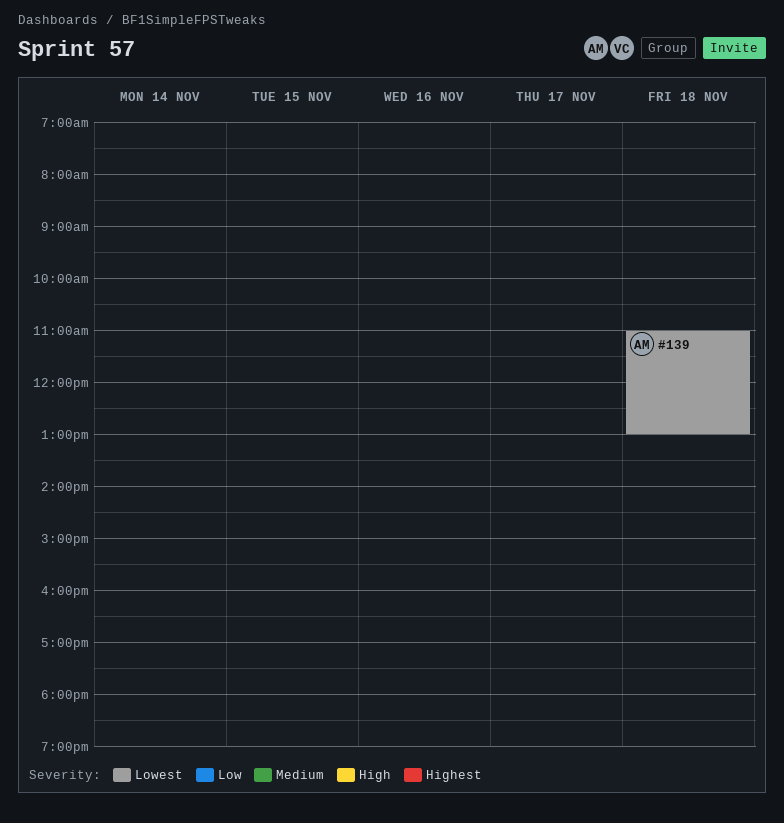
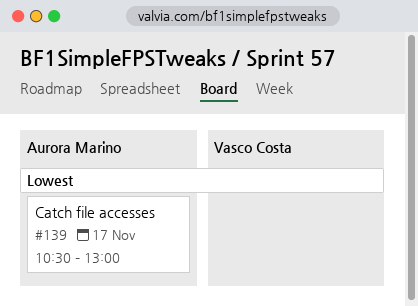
#139, day: Nov 18 -> Nov 17
#139, begins: 11:00 -> 10:30

